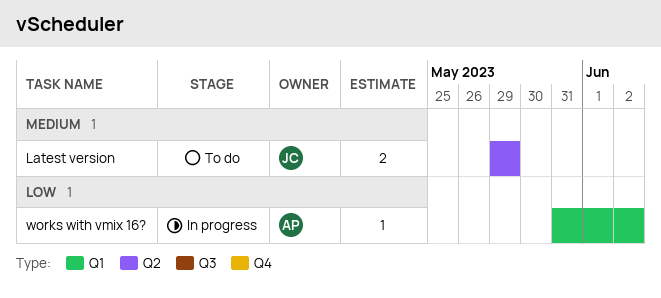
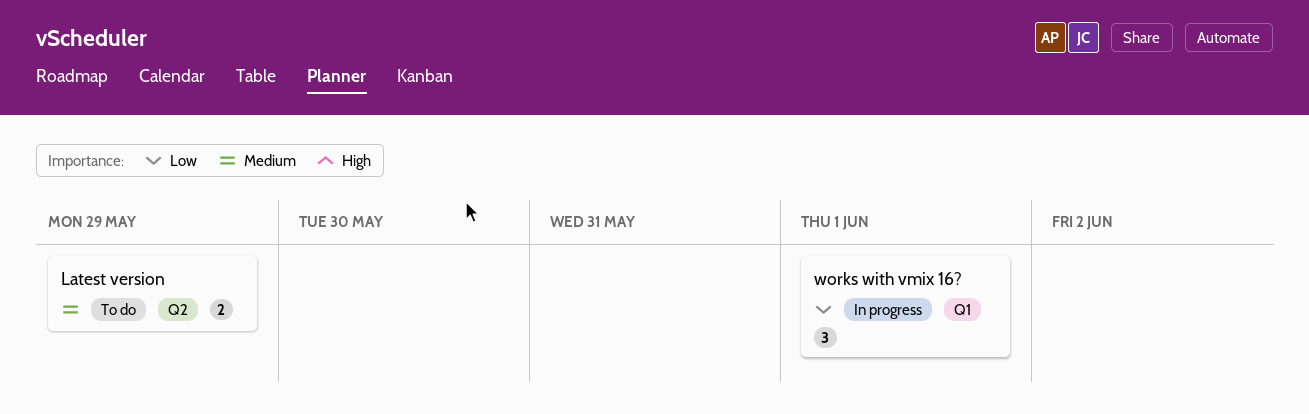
works with vmix 16?, estimate: 1 -> 3
works with vmix 16?, due: Jun 2 -> Jun 1

